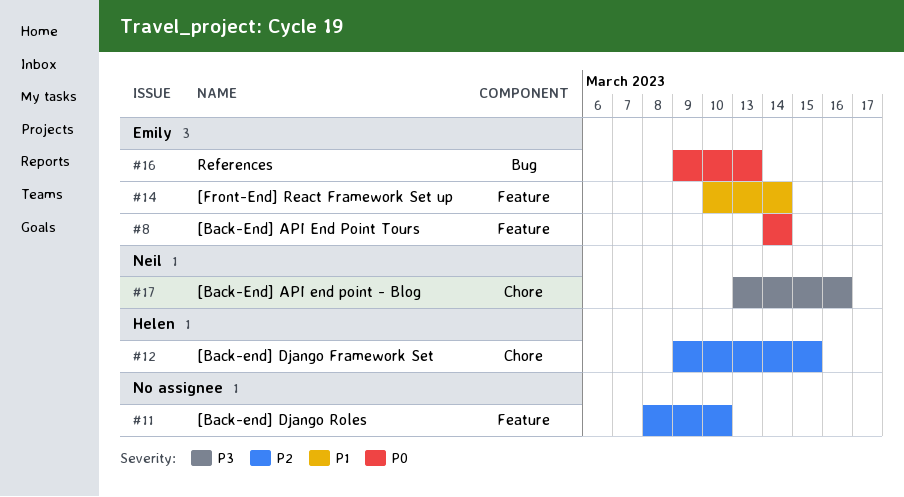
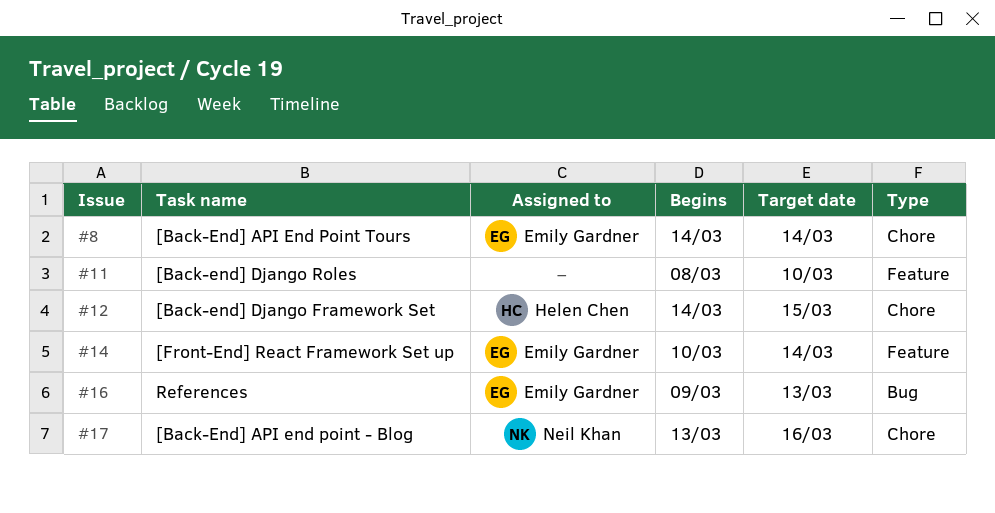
#8, label: Feature -> Chore
#12, start: Mar 9 -> Mar 14

